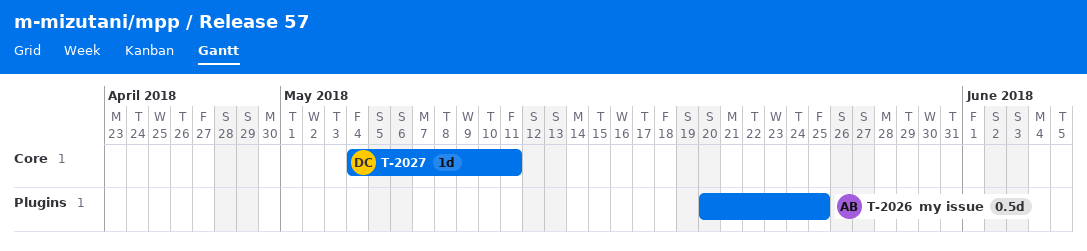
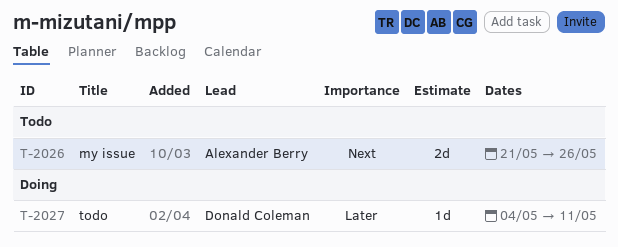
T-2026, estimate: 0.5d -> 2d
T-2026, start: May 20 -> May 21
T-2026, due: May 25 -> May 26

